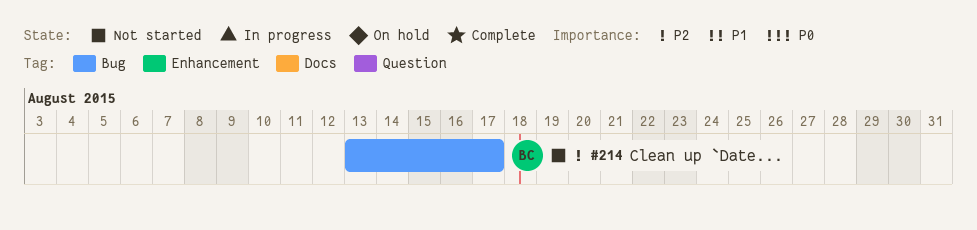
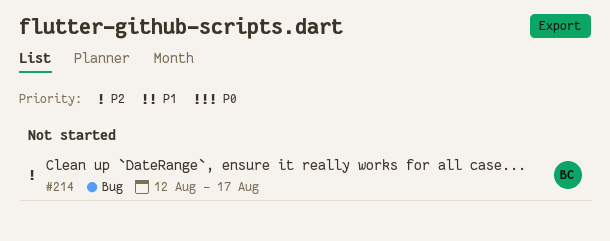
#214, start: Aug 13 -> Aug 12

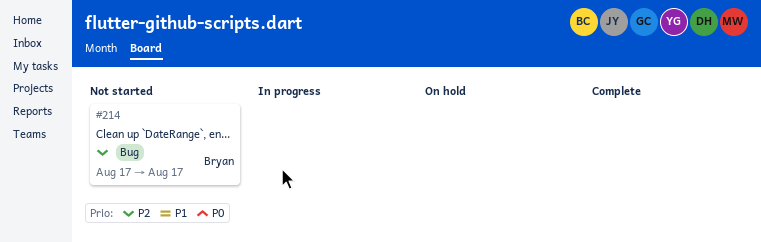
#214, start: Aug 12 -> Aug 17

